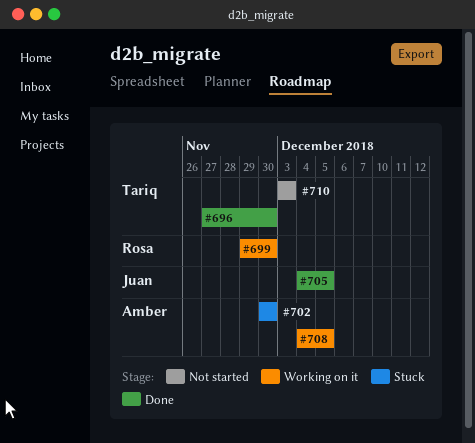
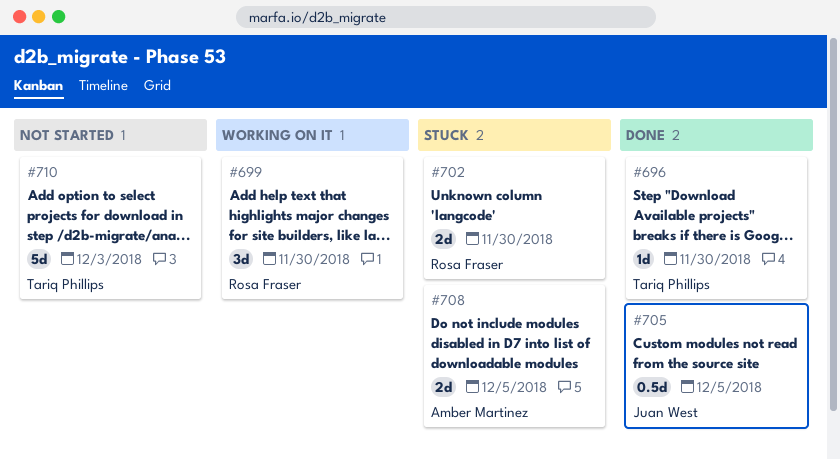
#702, owner: Amber Martinez -> Rosa Fraser
#708, status: Working on it -> Stuck

